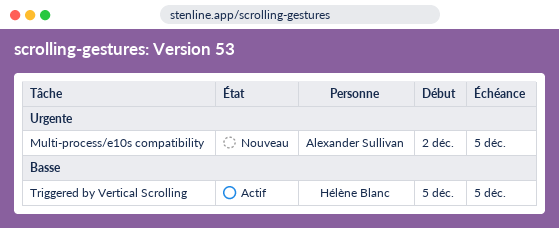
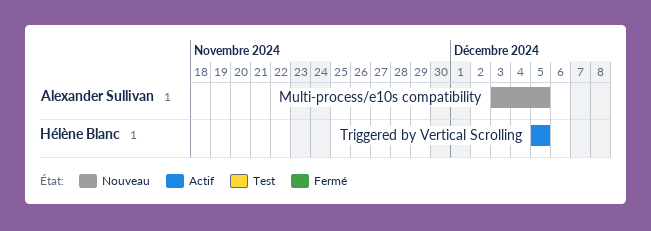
Multi-process/e10s compatibility, start: Dec 2 -> Dec 3

